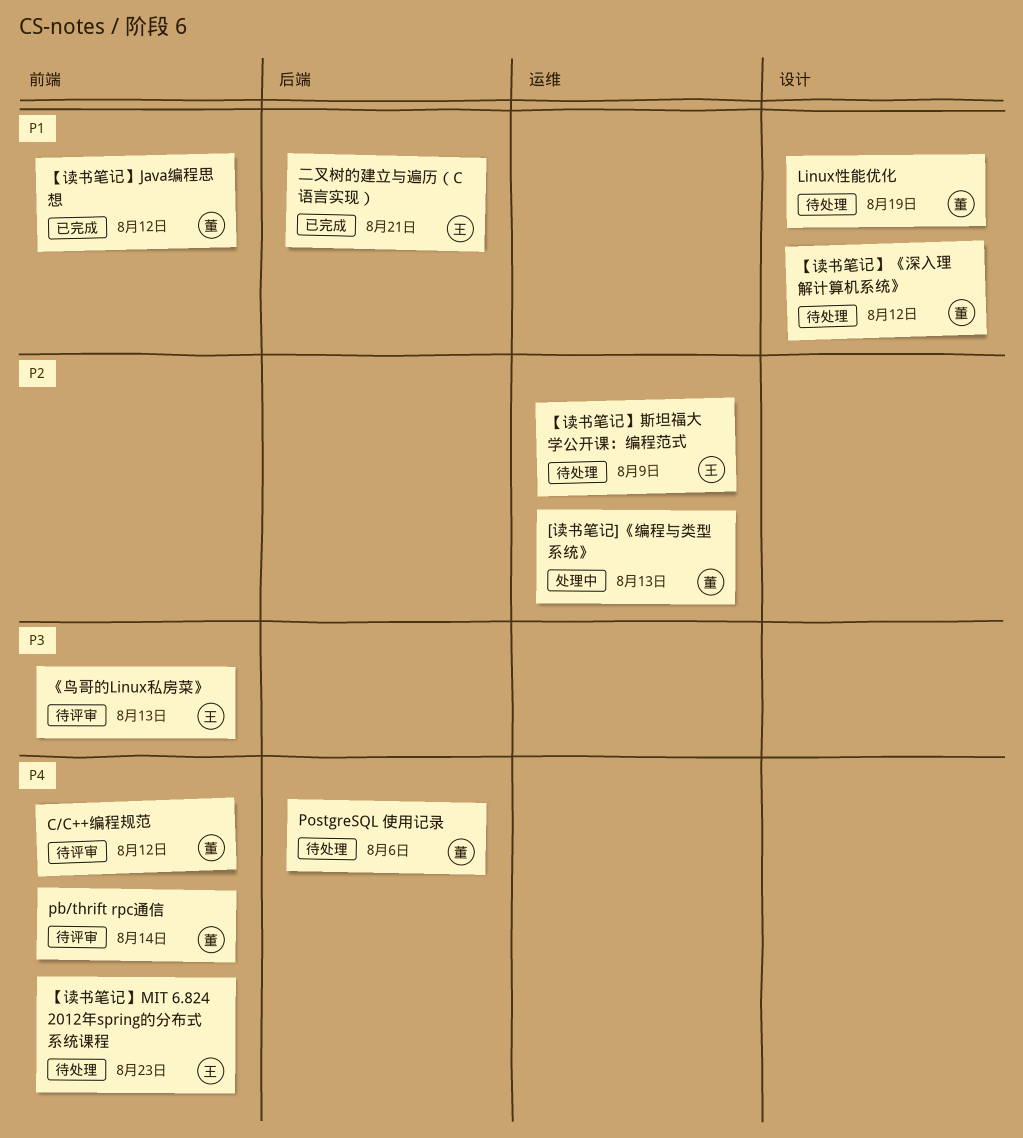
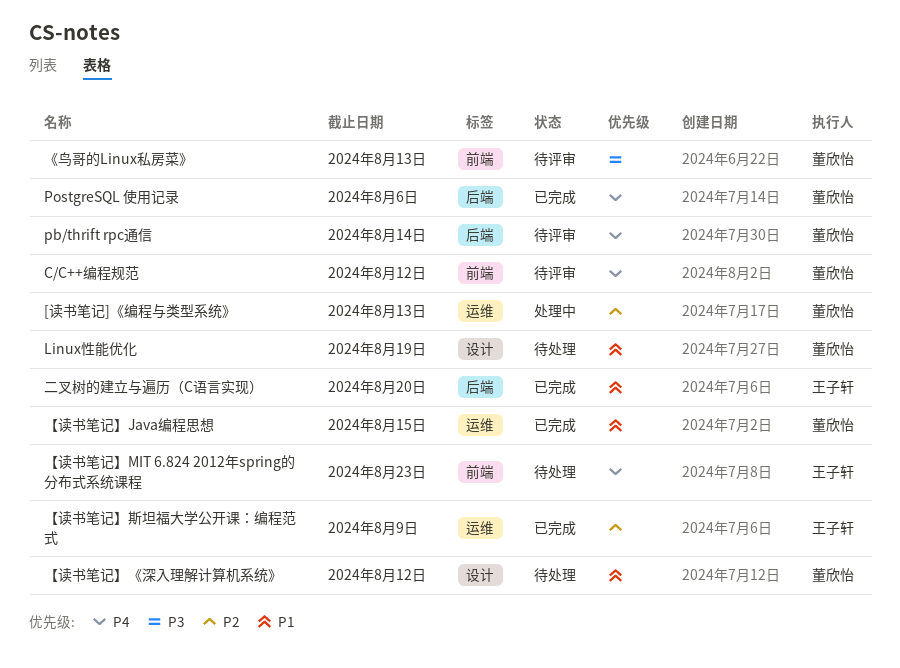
pb/thrift rpc通信, label: 前端 -> 后端
PostgreSQL 使用记录, status: 待处理 -> 已完成
《鸟哥的Linux私房菜》, owner: 王子轩 -> 董欣怡
【读书笔记】Java编程思想, label: 前端 -> 运维
【读书笔记】Java编程思想, due: Aug 12 -> Aug 15
【读书笔记】斯坦福大学公开课：编程范式, status: 待处理 -> 已完成
二叉树的建立与遍历（C语言实现）, due: Aug 21 -> Aug 20

